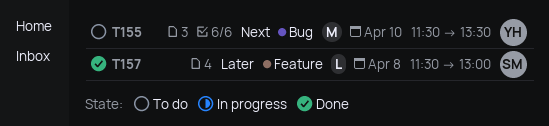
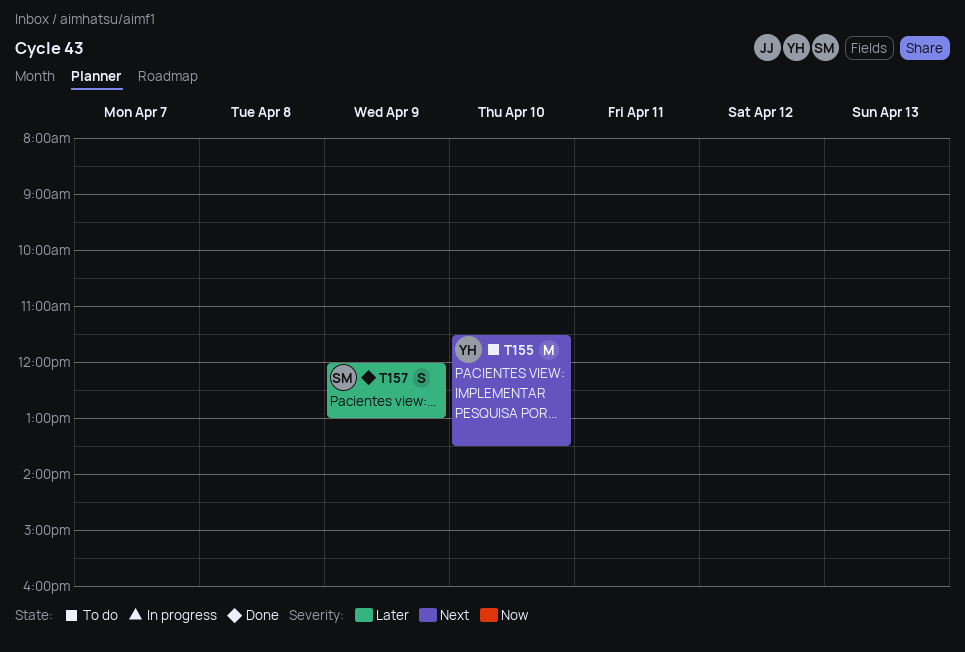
T157, estimate: L -> S
T157, day: Apr 8 -> Apr 9
T157, begins: 11:30 -> 12:00

